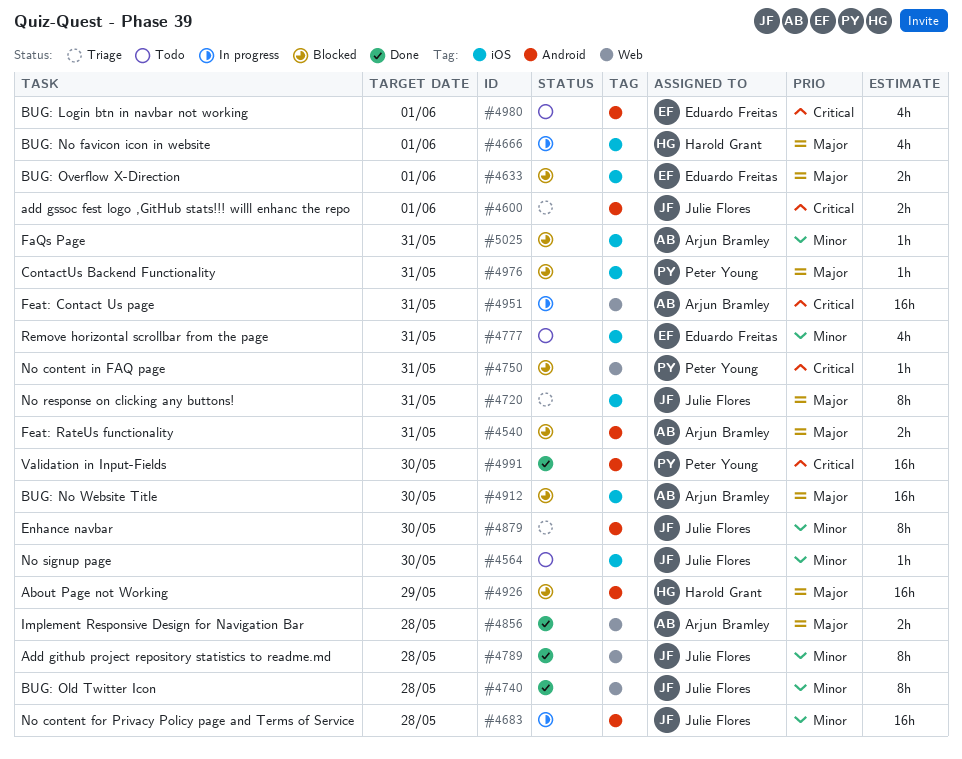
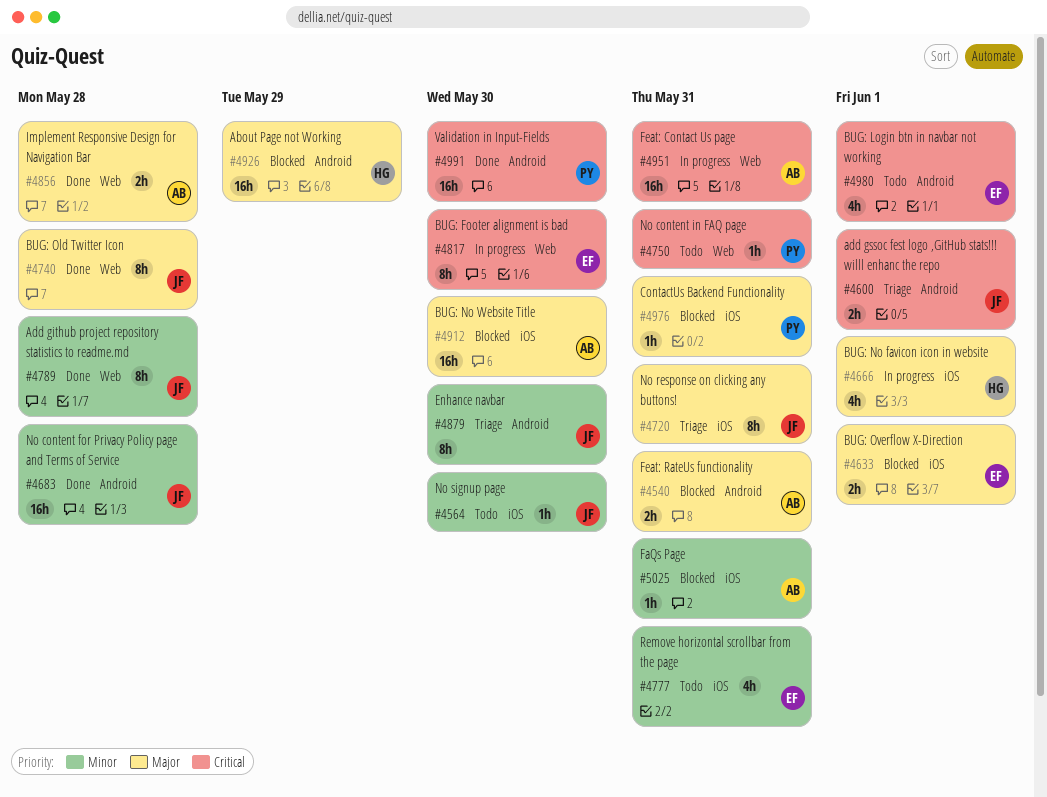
#4683, status: In progress -> Done
#4740, priority: Minor -> Major
#4750, status: Blocked -> Todo
#4817: none -> present

